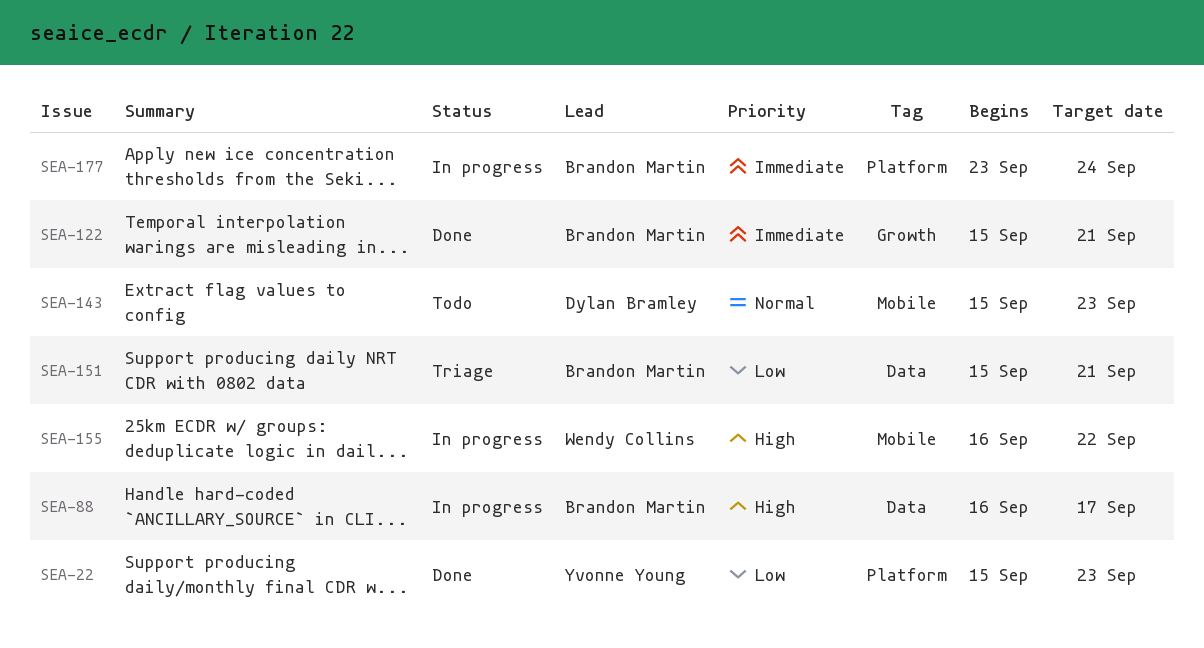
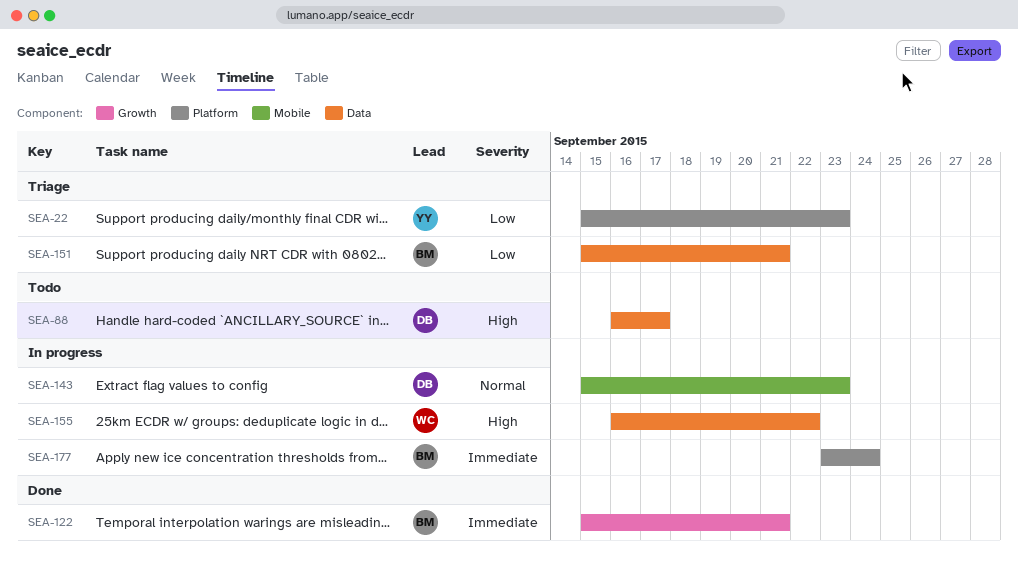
SEA-22, status: Done -> Triage
SEA-88, status: In progress -> Todo
SEA-88, owner: Brandon Martin -> Dylan Bramley
SEA-143, status: Todo -> In progress
SEA-155, label: Mobile -> Data

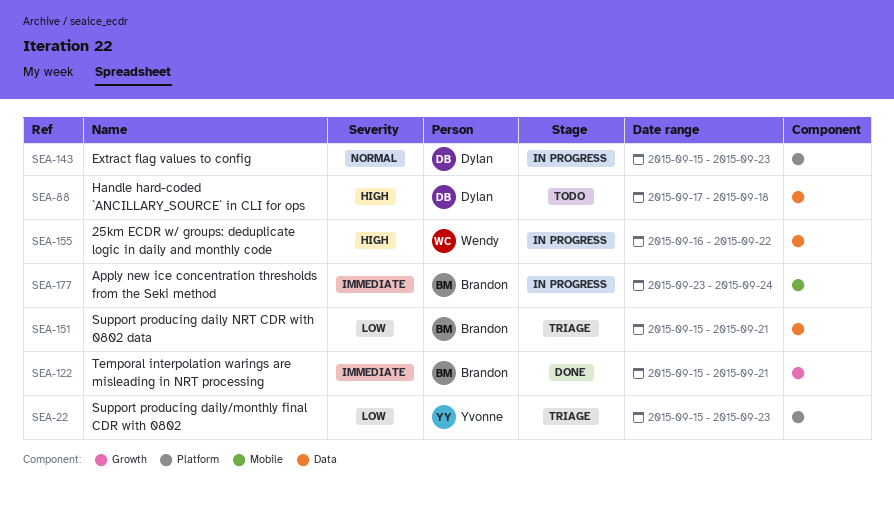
SEA-88, start: Sep 16 -> Sep 17
SEA-88, due: Sep 17 -> Sep 18
SEA-143, label: Mobile -> Platform
SEA-177, label: Platform -> Mobile

